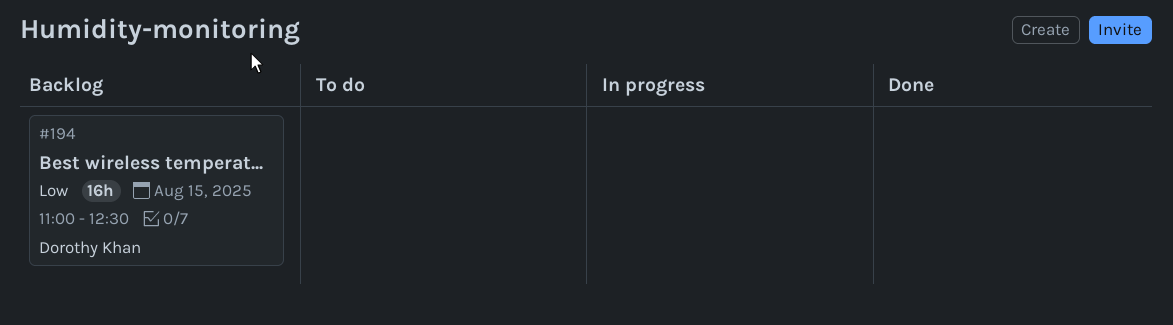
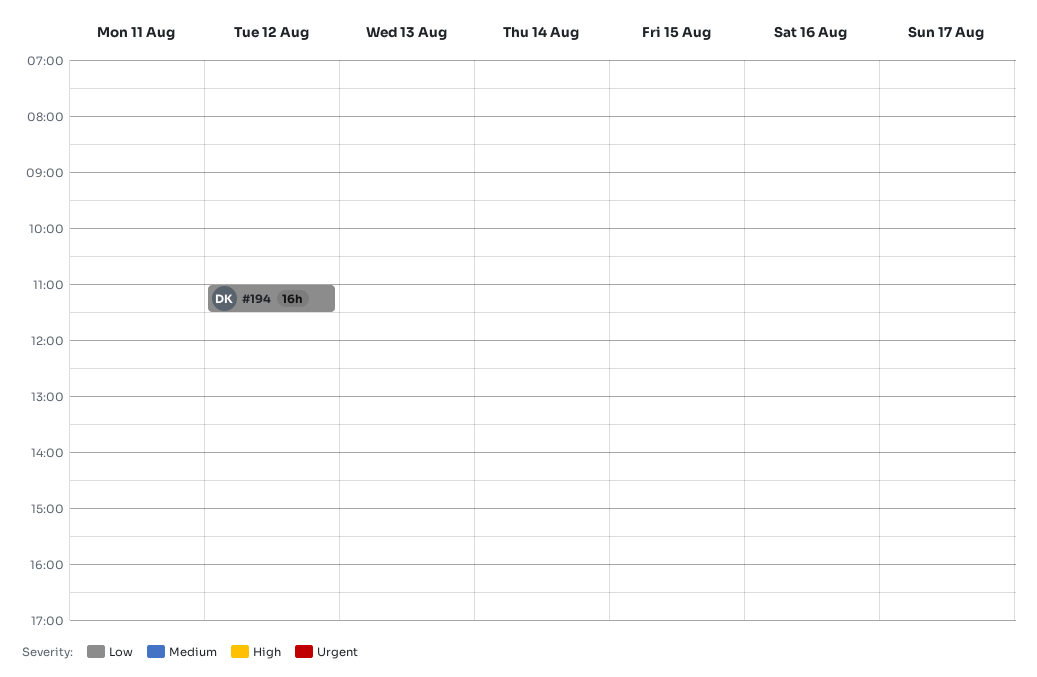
#194, day: Aug 15 -> Aug 12
#194, ends: 12:30 -> 11:30

